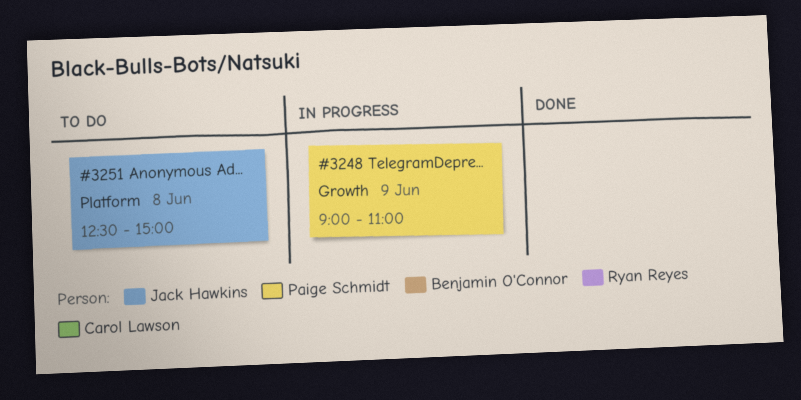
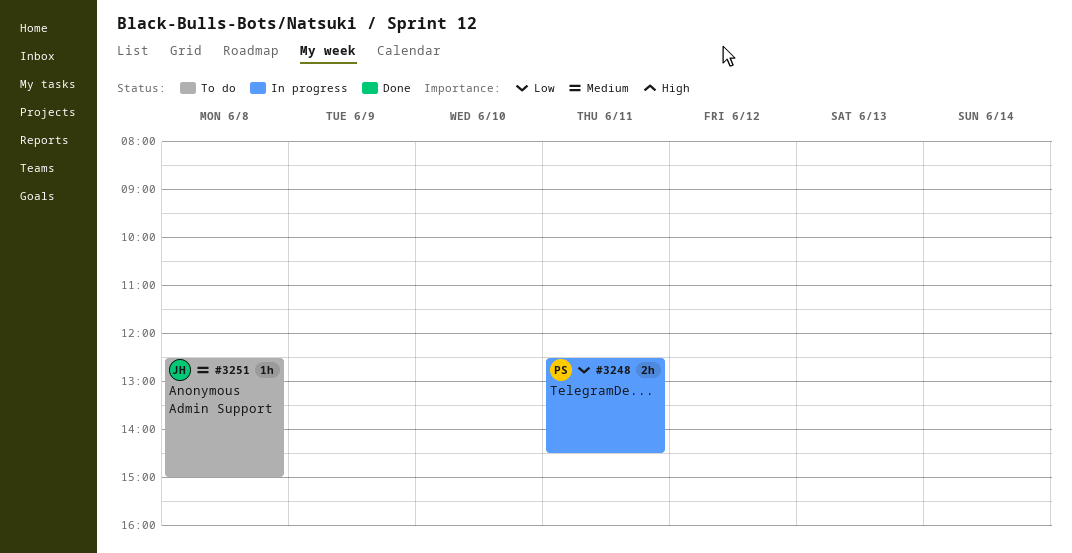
#3248, day: Jun 9 -> Jun 11
#3248, begins: 09:00 -> 12:30
#3248, ends: 11:00 -> 14:30

